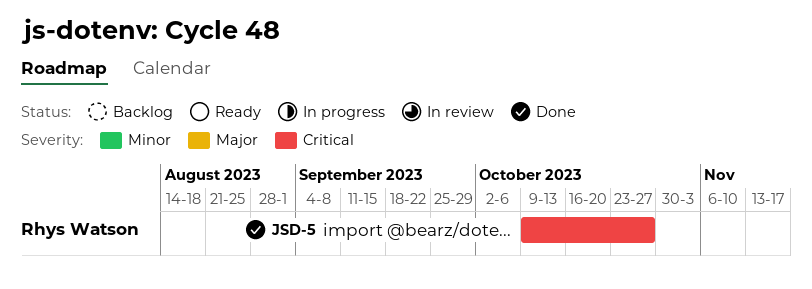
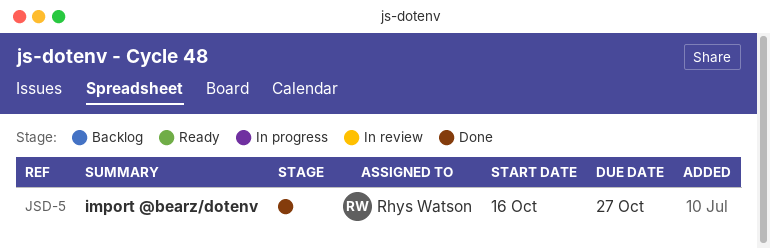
JSD-5, start: Oct 9 -> Oct 16

